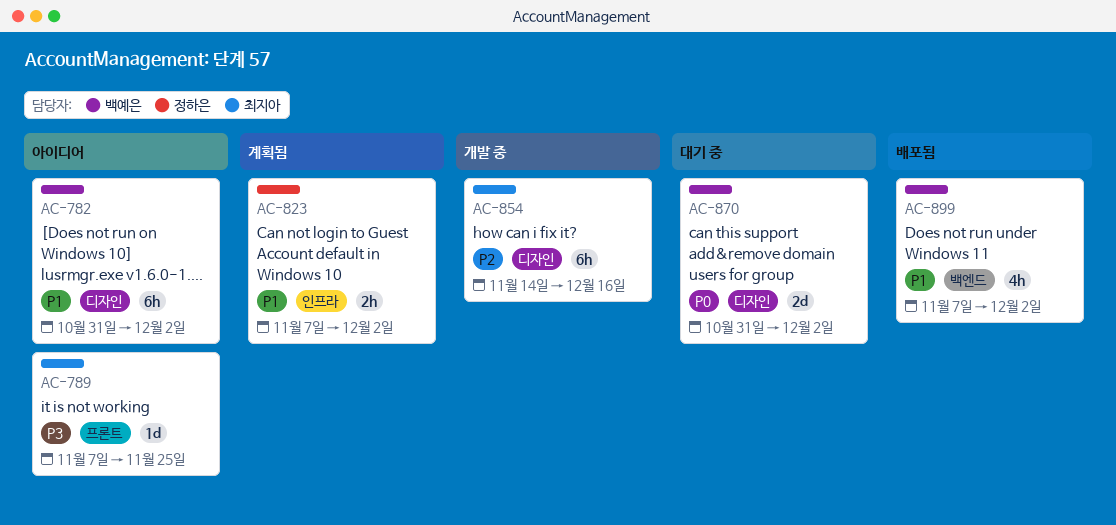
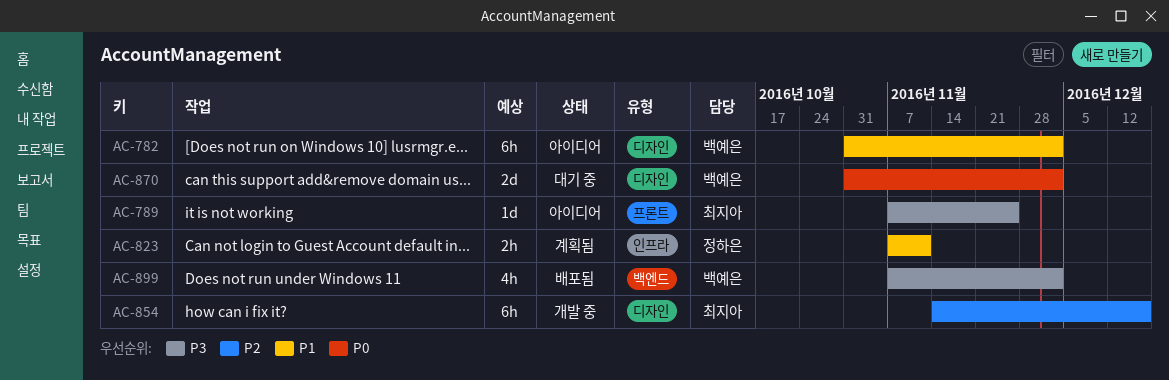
AC-823, due: Dec 2 -> Nov 11
AC-899, priority: P1 -> P3

